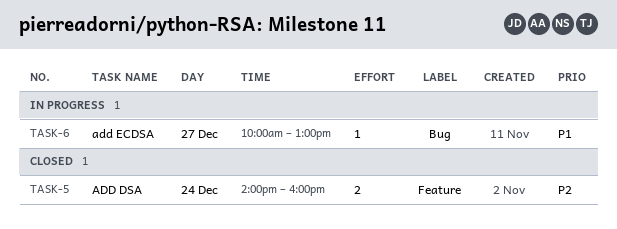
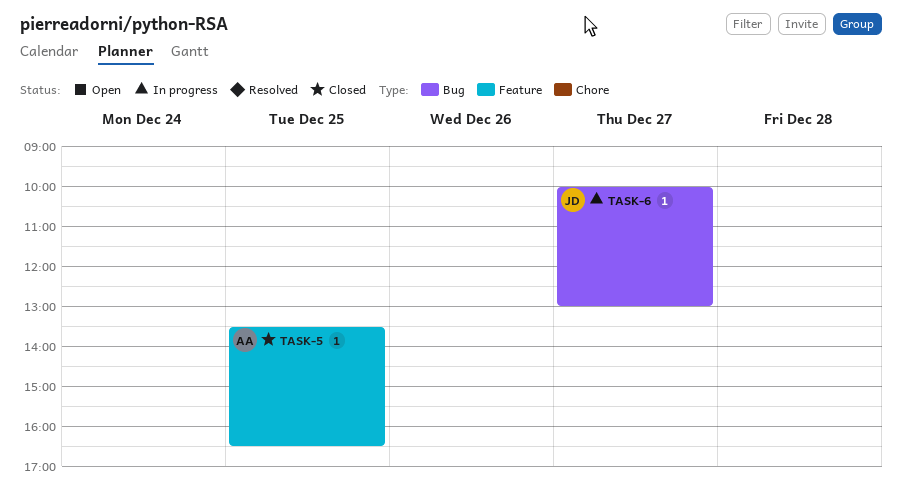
TASK-5, estimate: 2 -> 1
TASK-5, day: Dec 24 -> Dec 25
TASK-5, begins: 14:00 -> 13:30
TASK-5, ends: 16:00 -> 16:30

